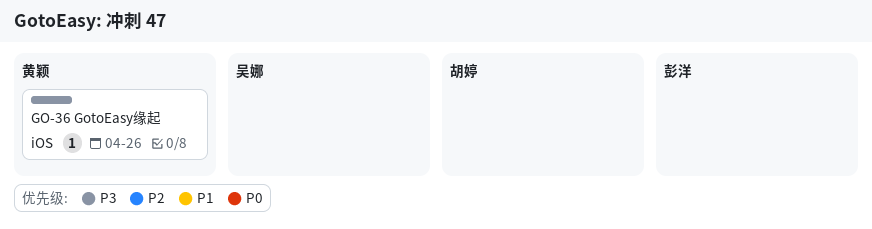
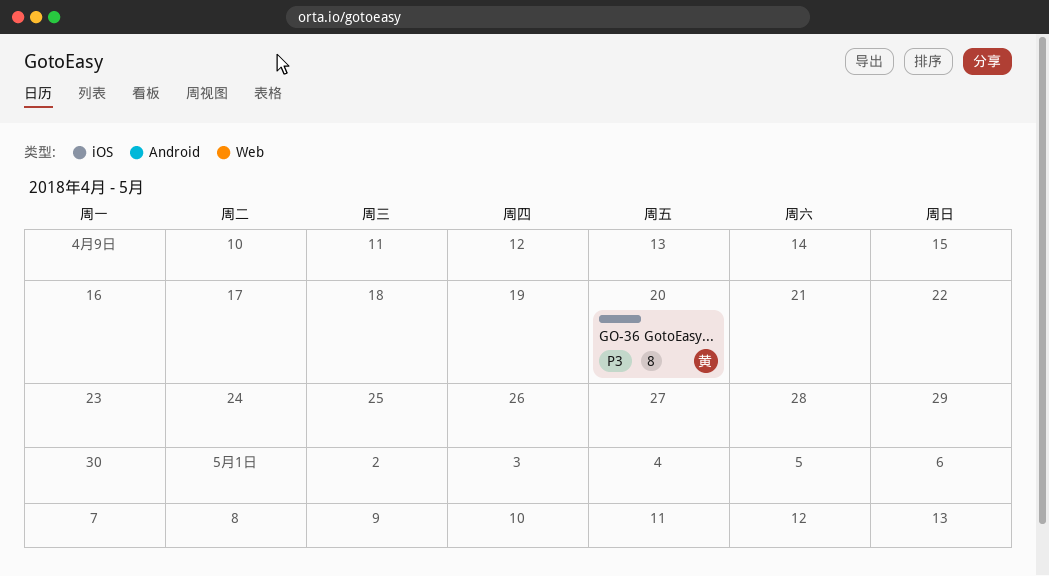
GO-36, estimate: 1 -> 8
GO-36, due: Apr 26 -> Apr 20

